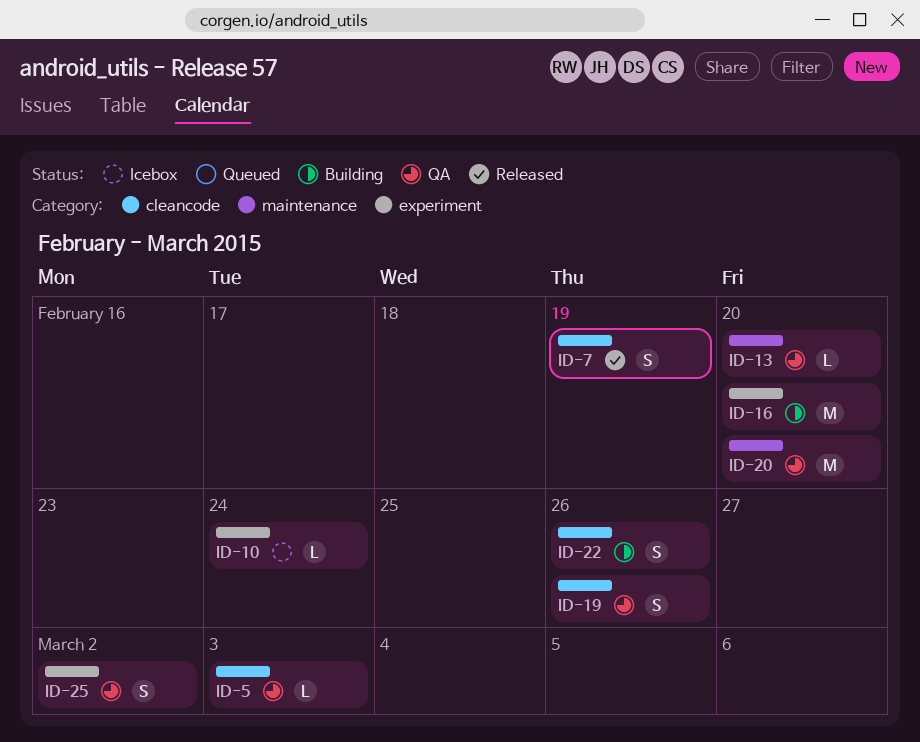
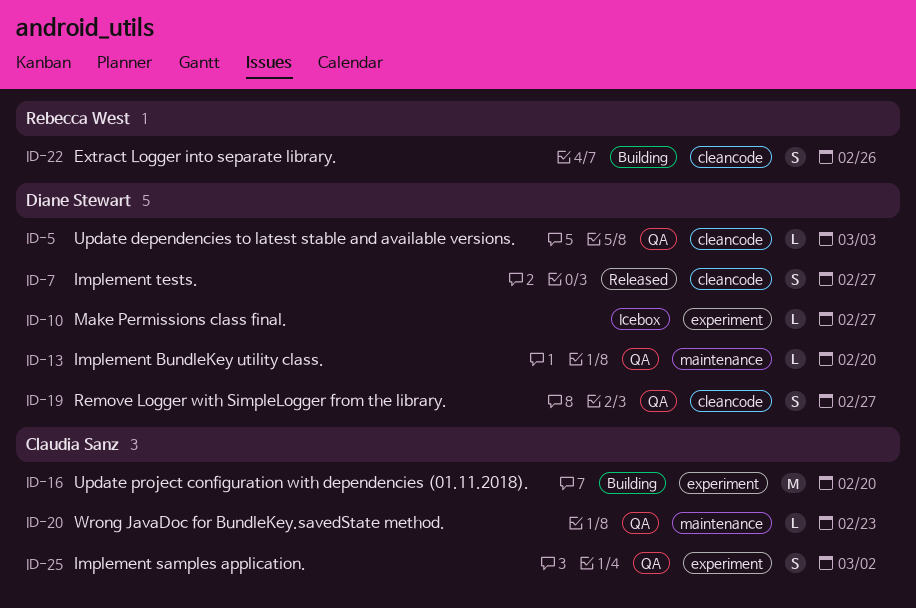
ID-7, due: Feb 19 -> Feb 27
ID-10, due: Feb 24 -> Feb 27
ID-19, due: Feb 26 -> Feb 27
ID-20, estimate: M -> L
ID-20, due: Feb 20 -> Feb 23

